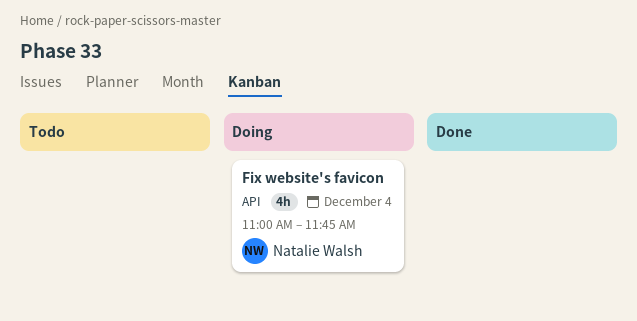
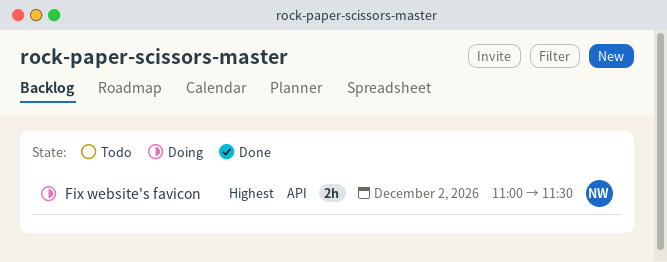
Fix website's favicon, estimate: 4h -> 2h
Fix website's favicon, day: Dec 4 -> Dec 2
Fix website's favicon, ends: 11:45 -> 11:30

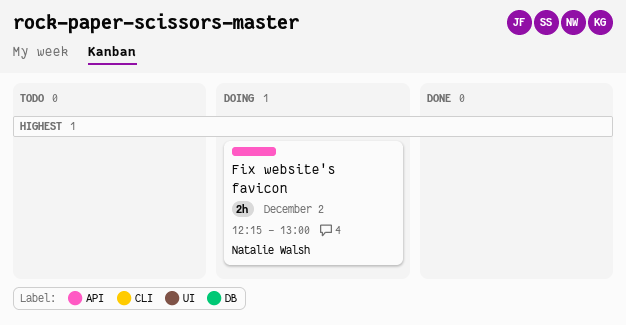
Fix website's favicon, begins: 11:00 -> 12:15
Fix website's favicon, ends: 11:30 -> 13:00

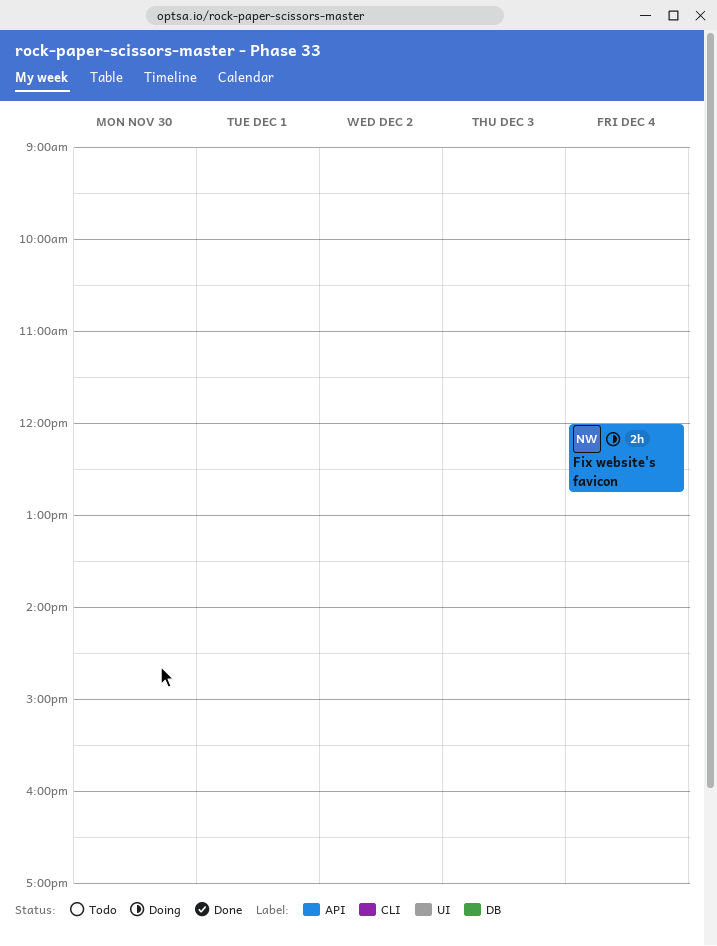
Fix website's favicon, day: Dec 2 -> Dec 4
Fix website's favicon, begins: 12:15 -> 12:00
Fix website's favicon, ends: 13:00 -> 12:45

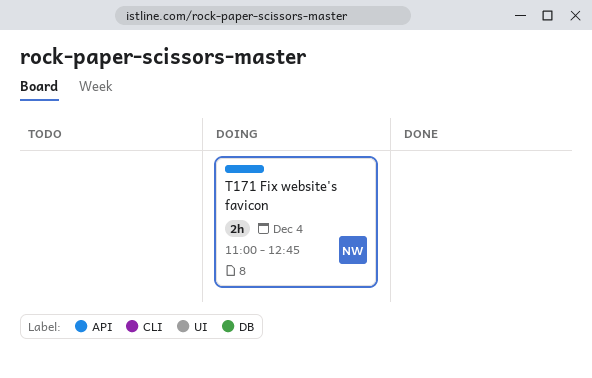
Fix website's favicon, begins: 12:00 -> 11:00

